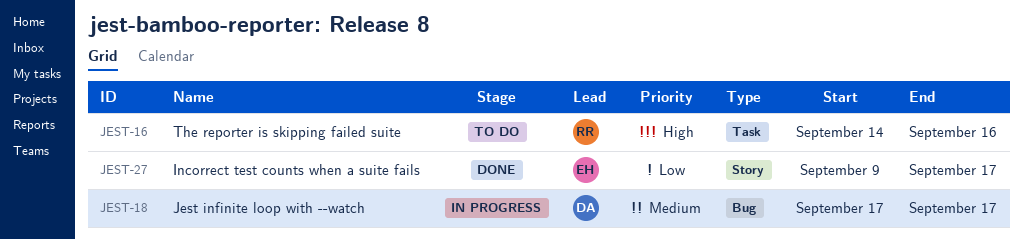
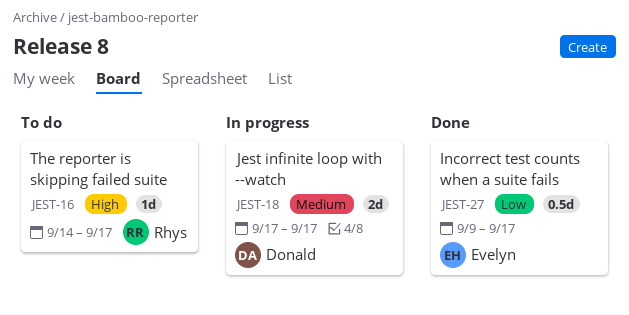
JEST-16, due: Sep 16 -> Sep 17

